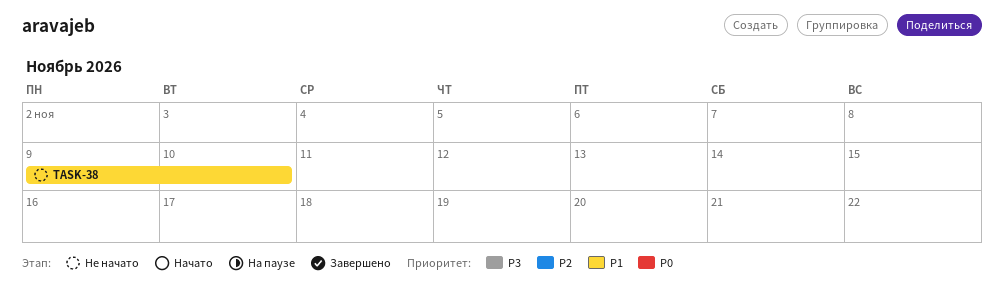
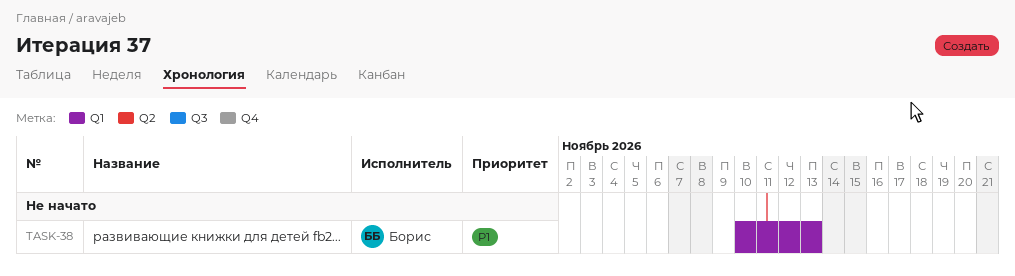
TASK-38, start: Nov 9 -> Nov 10
TASK-38, due: Nov 10 -> Nov 13

